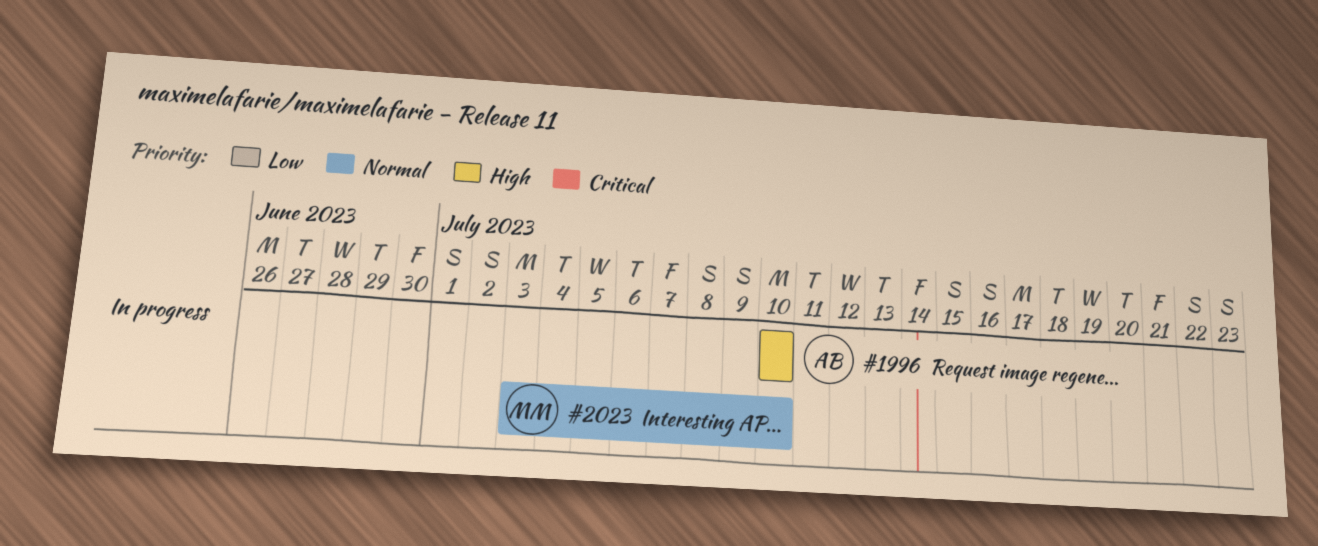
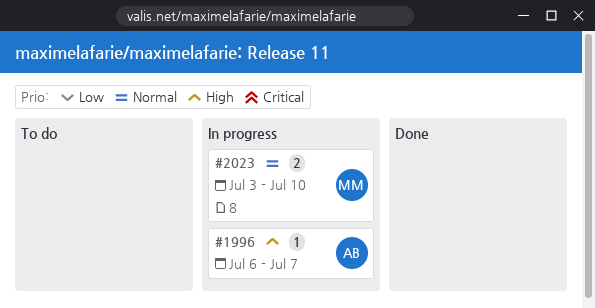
#1996, start: Jul 10 -> Jul 6
#1996, due: Jul 10 -> Jul 7

